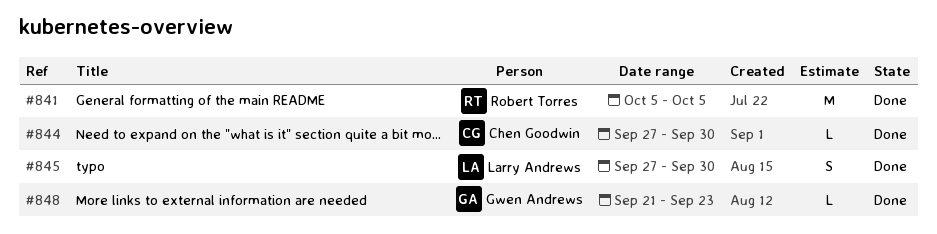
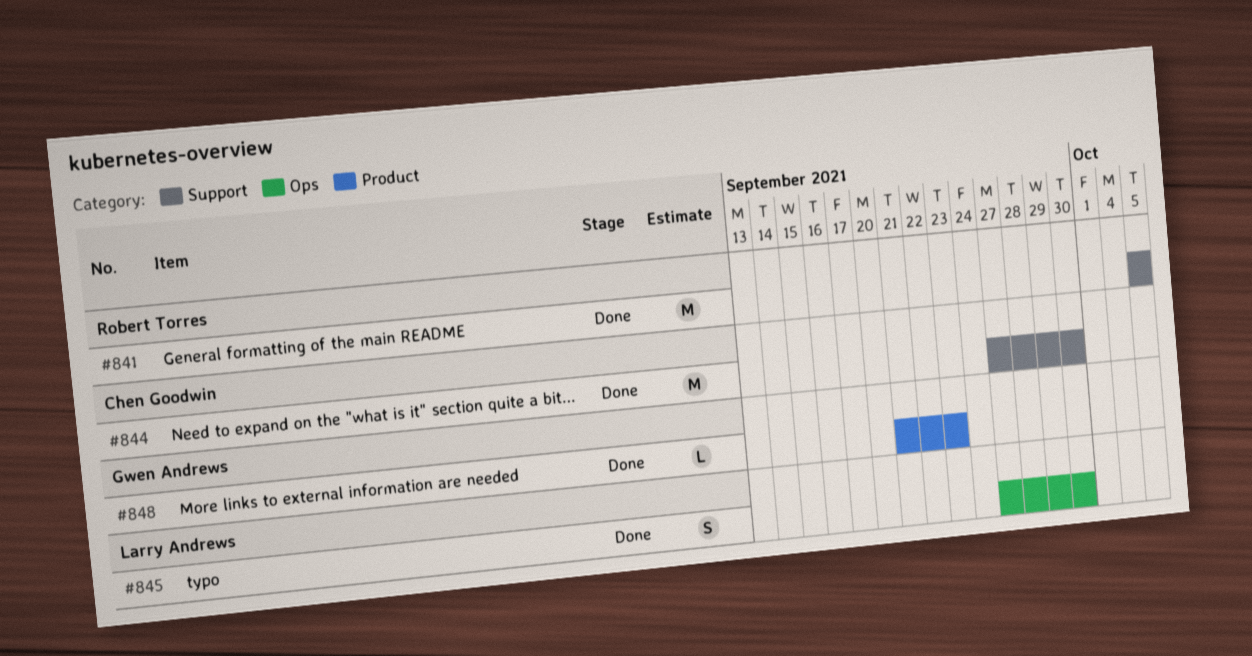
#844, estimate: L -> M

